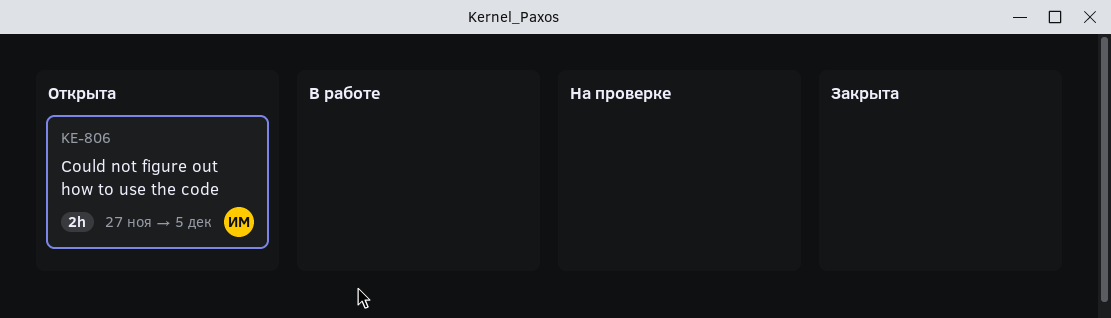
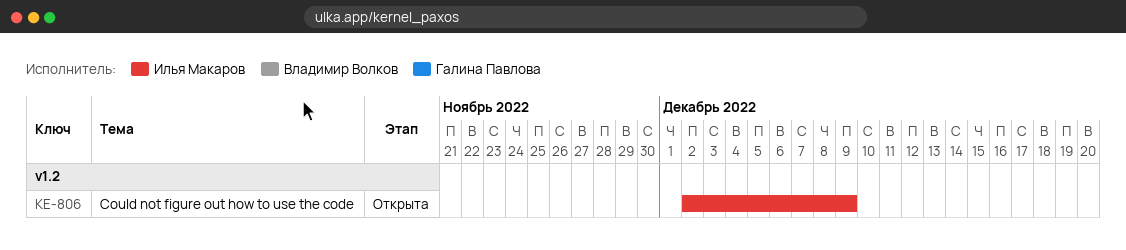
KE-806, start: Nov 27 -> Dec 2
KE-806, due: Dec 5 -> Dec 9

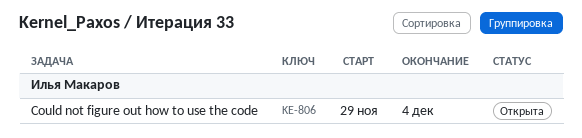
KE-806, start: Dec 2 -> Nov 29
KE-806, due: Dec 9 -> Dec 4

